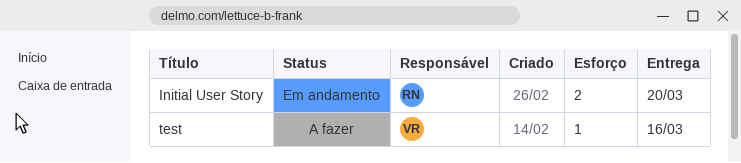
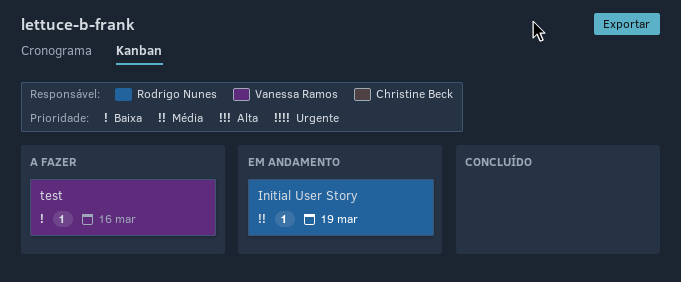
Initial User Story, estimate: 2 -> 1
Initial User Story, due: Mar 20 -> Mar 19

